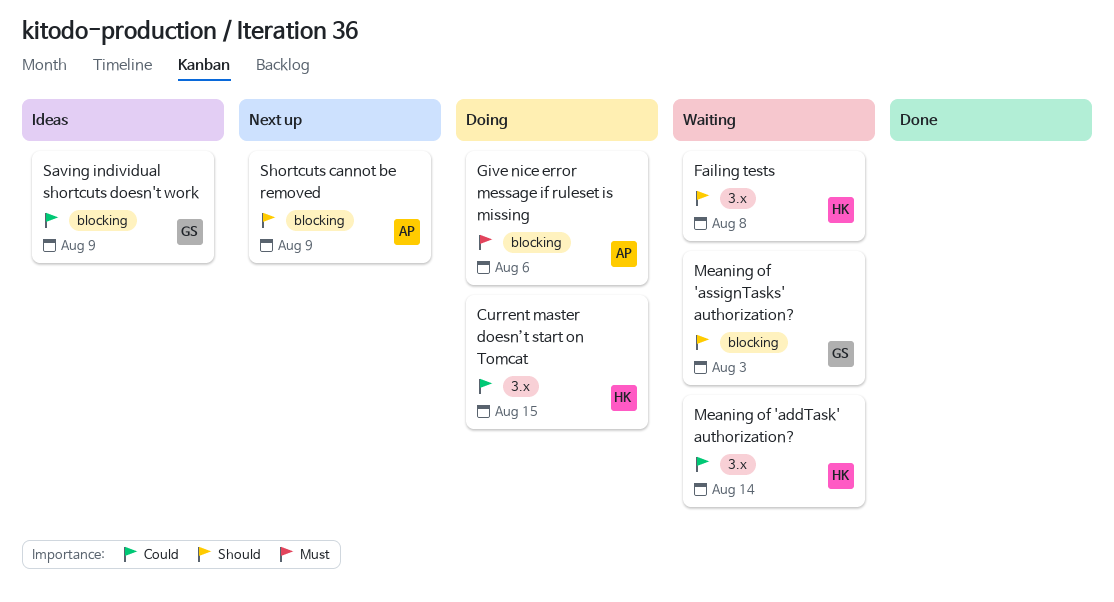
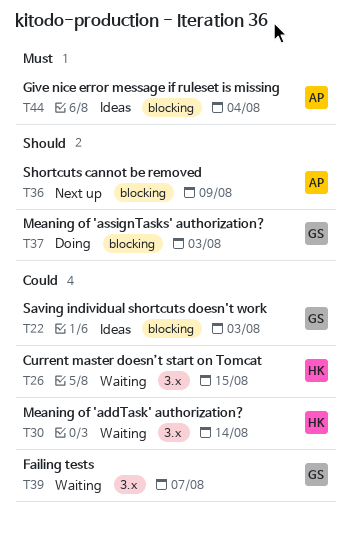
Current master doesn’t start on Tomcat, status: Doing -> Waiting
Failing tests, owner: HK -> GS
Failing tests, priority: Should -> Could
Failing tests, due: Aug 8 -> Aug 7
Give nice error message if ruleset is missing, status: Doing -> Ideas
Give nice error message if ruleset is missing, due: Aug 6 -> Aug 4
Meaning of 'assignTasks' authorization?, status: Waiting -> Doing
Saving individual shortcuts doesn't work, due: Aug 9 -> Aug 3

